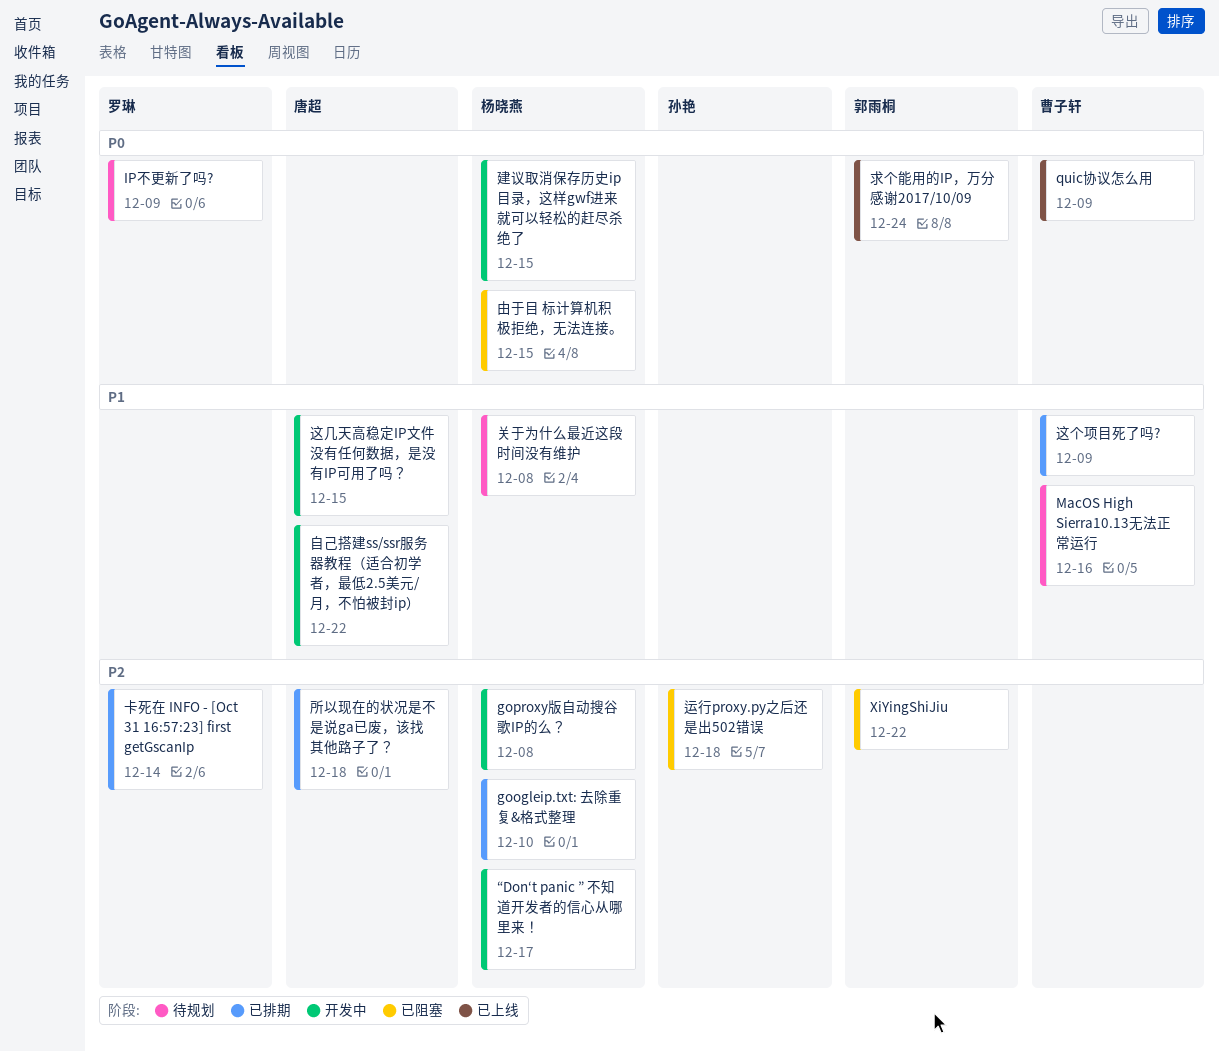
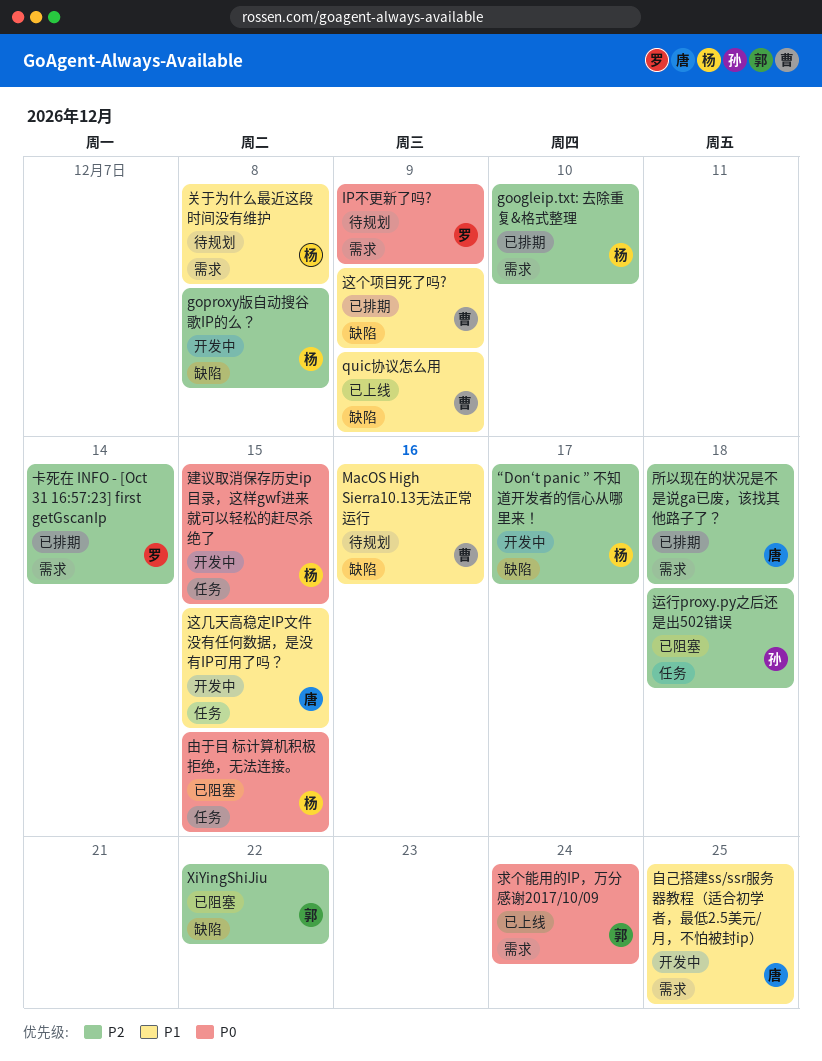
quic协议怎么用, priority: P0 -> P1
自己搭建ss/ssr服务器教程（适合初学者，最低2.5美元/月，不怕被封ip）, due: Dec 22 -> Dec 25

